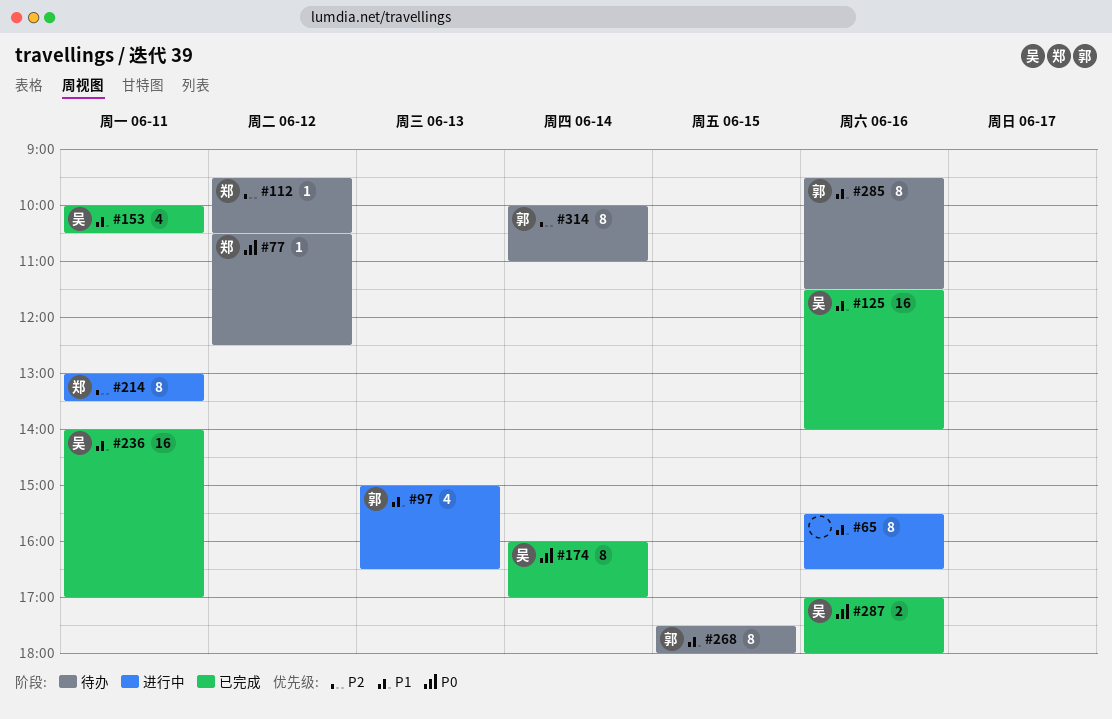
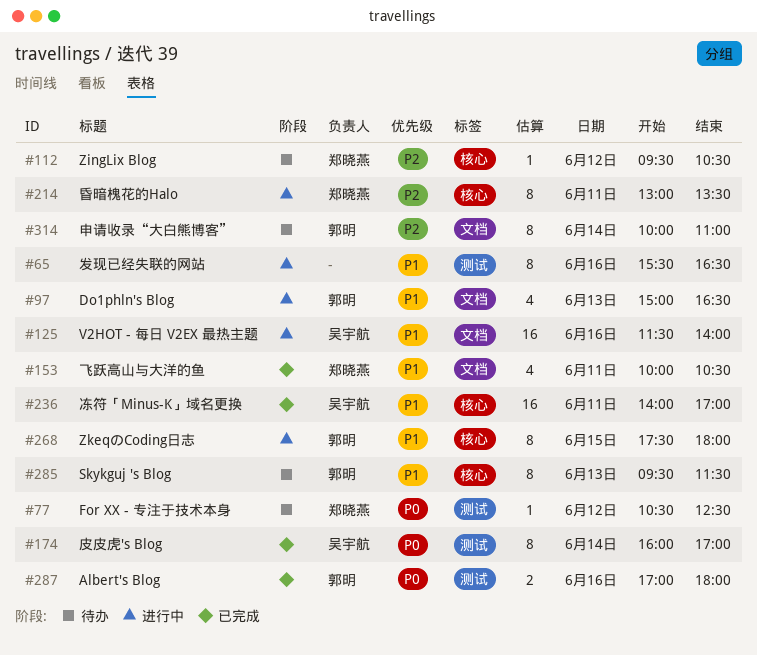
#125, status: 已完成 -> 进行中
#153, owner: 吴宇航 -> 郑晓燕
#268, status: 待办 -> 进行中
#285, day: Jun 16 -> Jun 13
#287, owner: 吴宇航 -> 郭明

